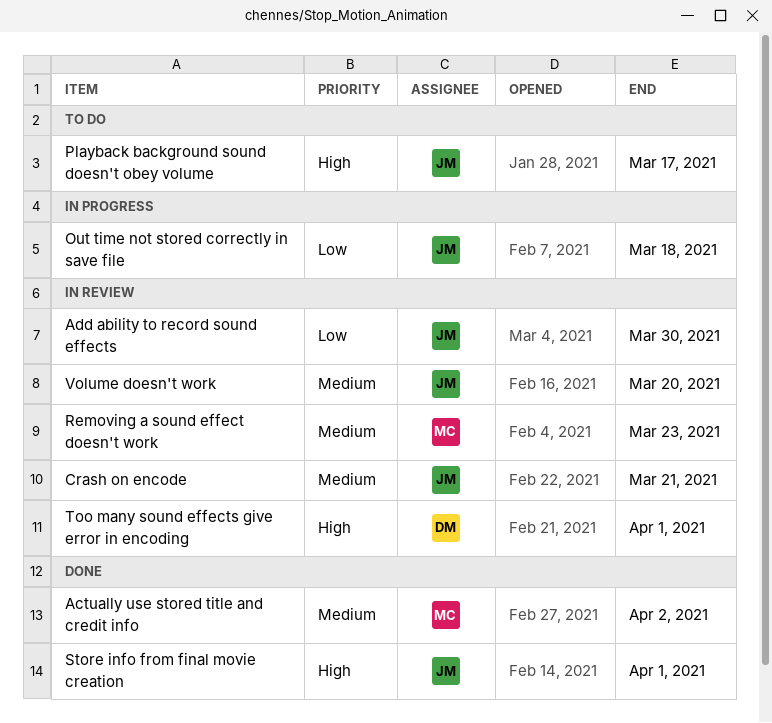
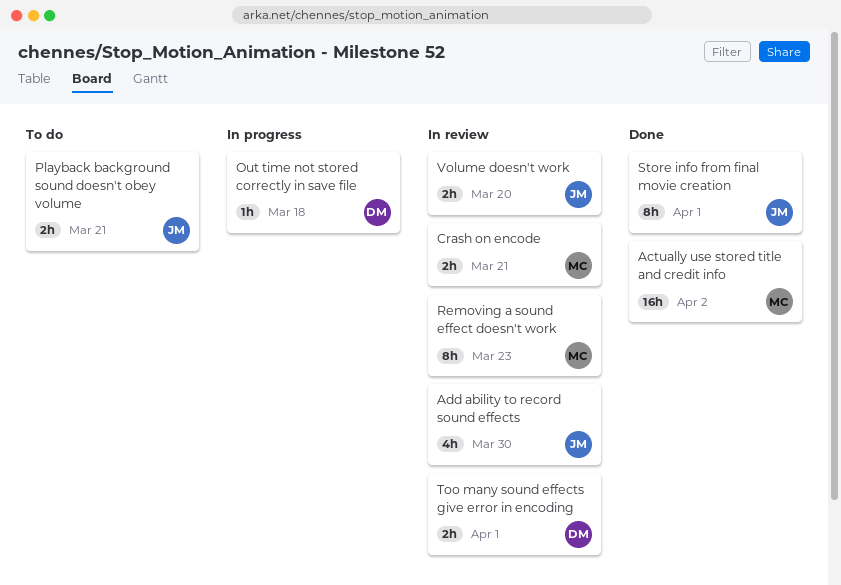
Crash on encode, owner: JM -> MC
Out time not stored correctly in save file, owner: JM -> DM
Playback background sound doesn't obey volume, due: Mar 17 -> Mar 21

